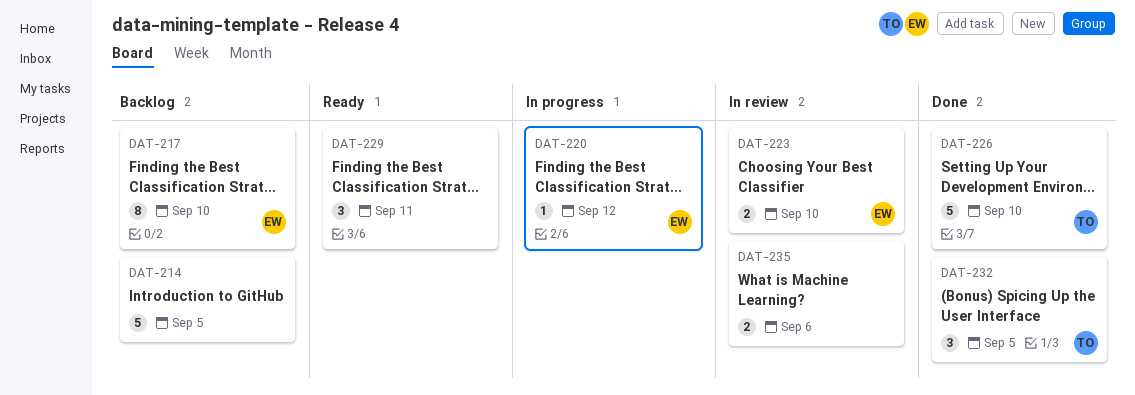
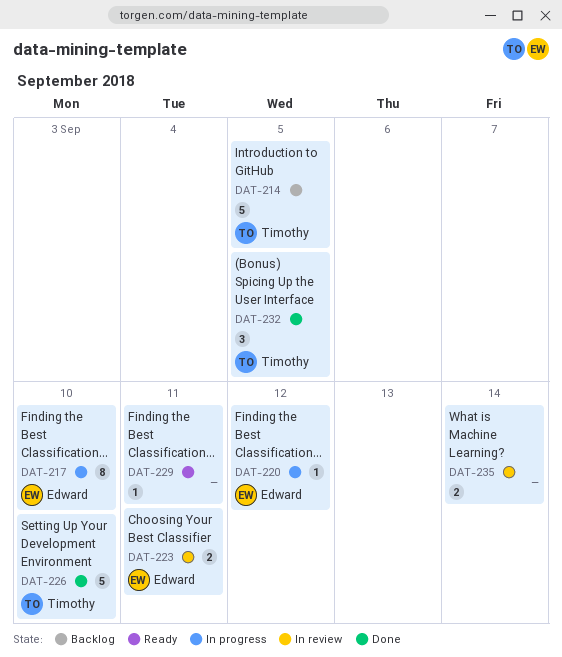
DAT-214, owner: none -> Timothy
DAT-217, status: Backlog -> In progress
DAT-223, due: Sep 10 -> Sep 11
DAT-229, estimate: 3 -> 1
DAT-235, due: Sep 6 -> Sep 14

